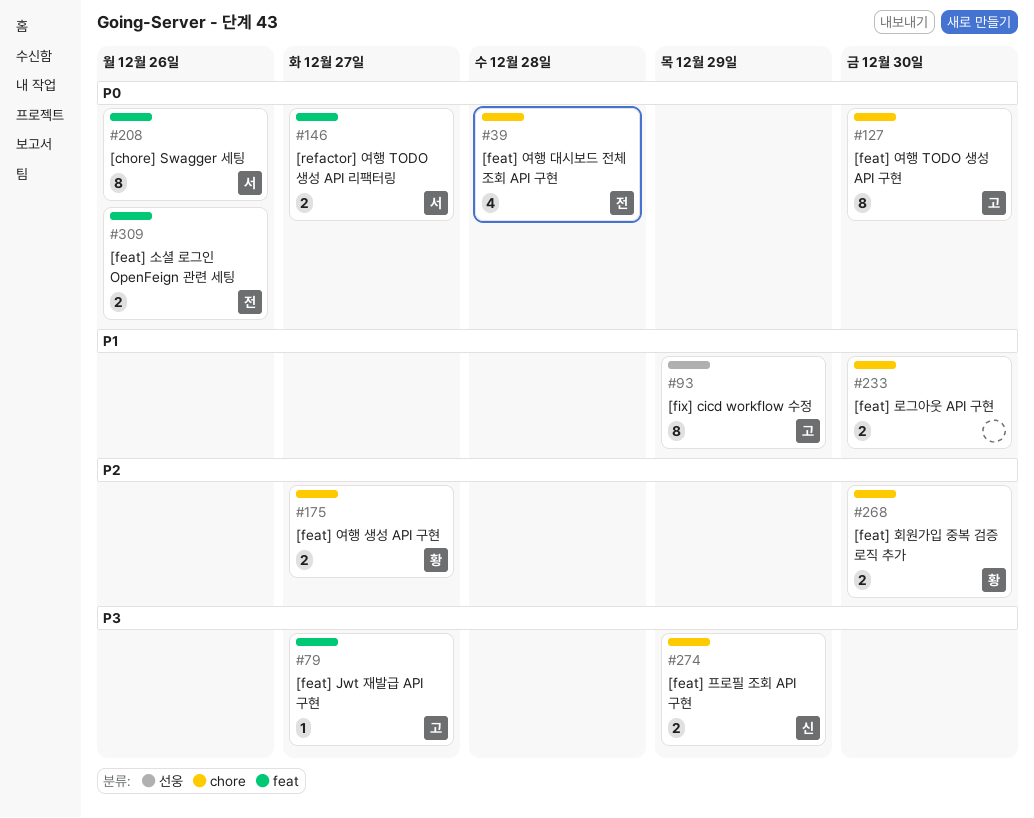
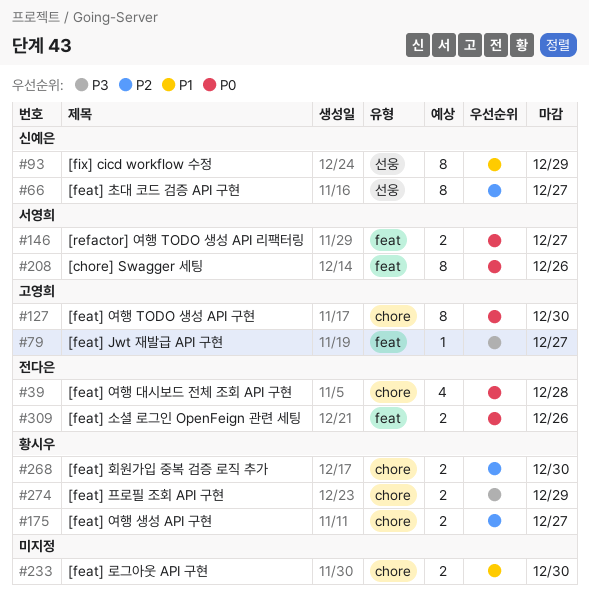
#66: none -> present
#93, owner: 고영희 -> 신예은
#274, owner: 신예은 -> 황시우

